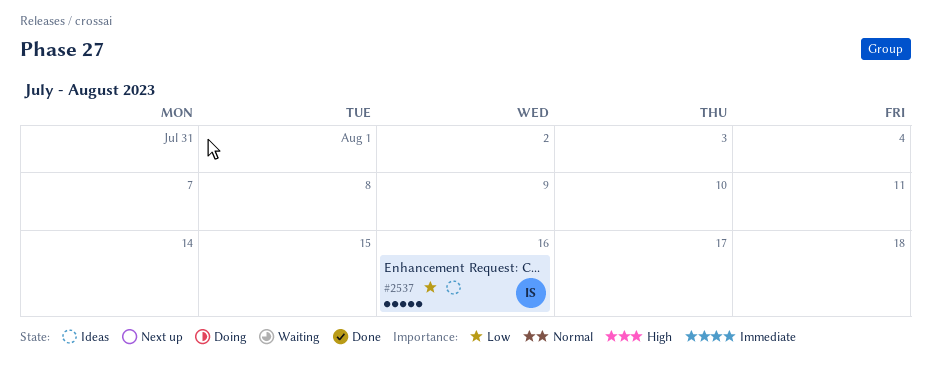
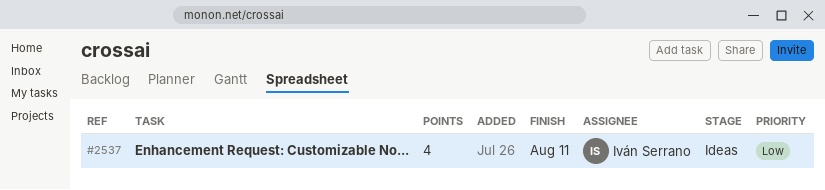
#2537, estimate: 5 -> 4
#2537, due: Aug 16 -> Aug 11

